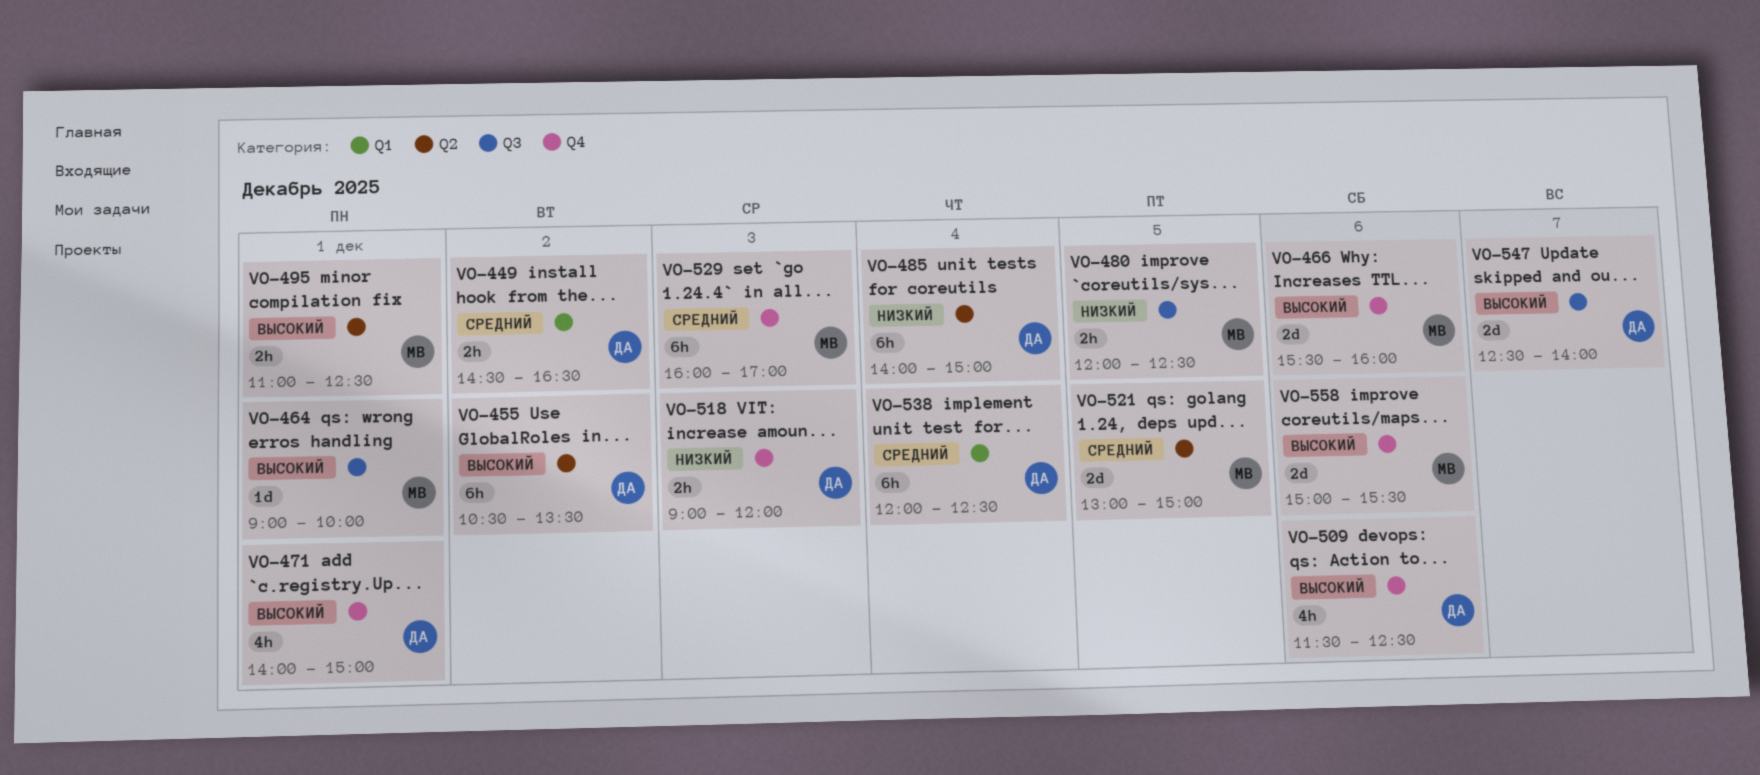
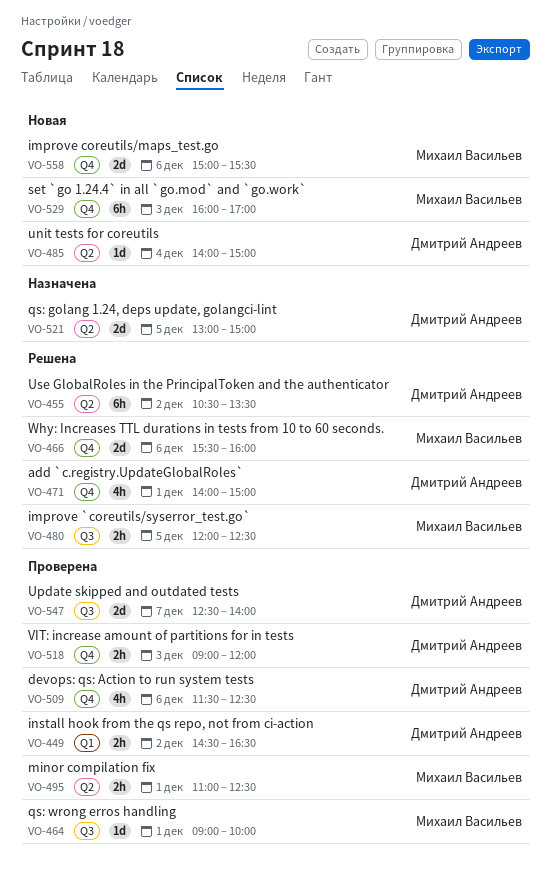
VO-485, estimate: 6h -> 1d
VO-521, owner: Михаил Васильев -> Дмитрий Андреев
VO-538: present -> none

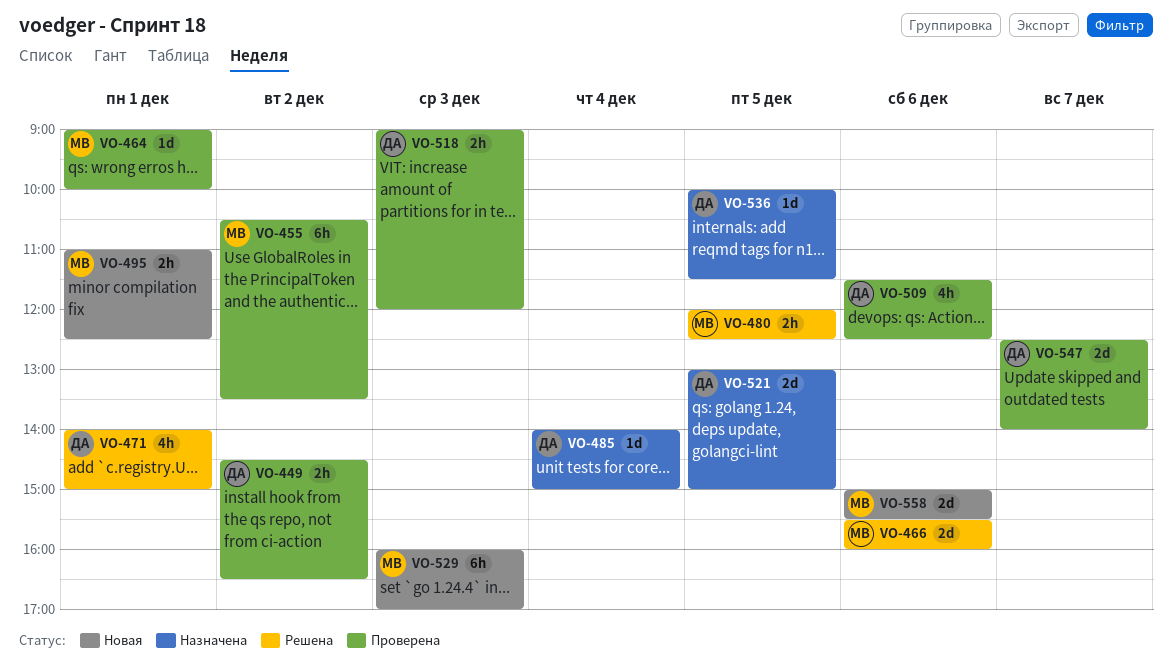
VO-455, status: Решена -> Проверена
VO-455, owner: Дмитрий Андреев -> Михаил Васильев
VO-485, status: Новая -> Назначена
VO-495, status: Проверена -> Новая
VO-536: none -> present

